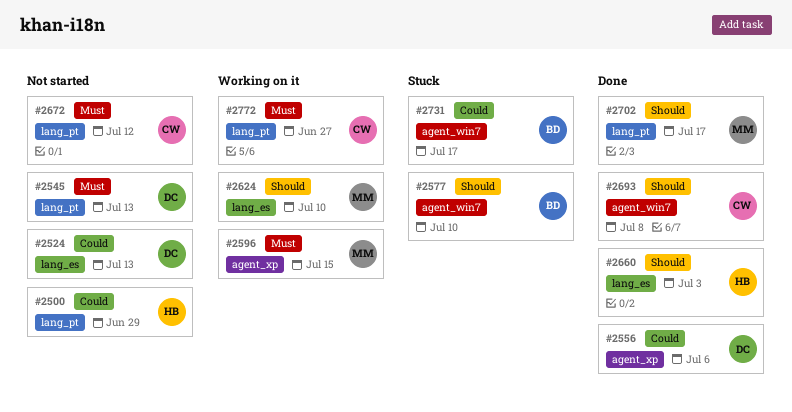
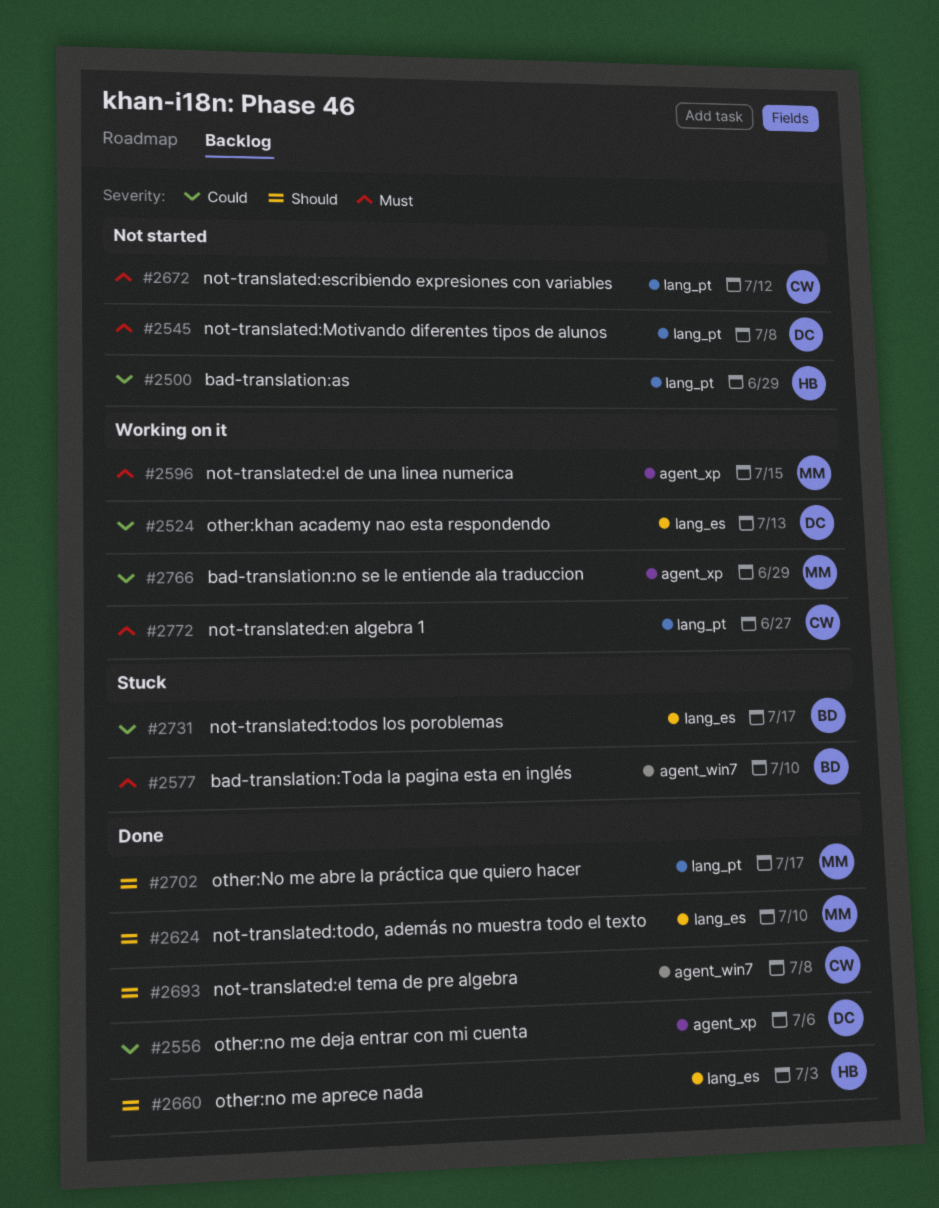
#2524, status: Not started -> Working on it
#2545, due: Jul 13 -> Jul 8
#2577, priority: Should -> Must
#2624, status: Working on it -> Done
#2731, label: agent_win7 -> lang_es
#2766: none -> present

